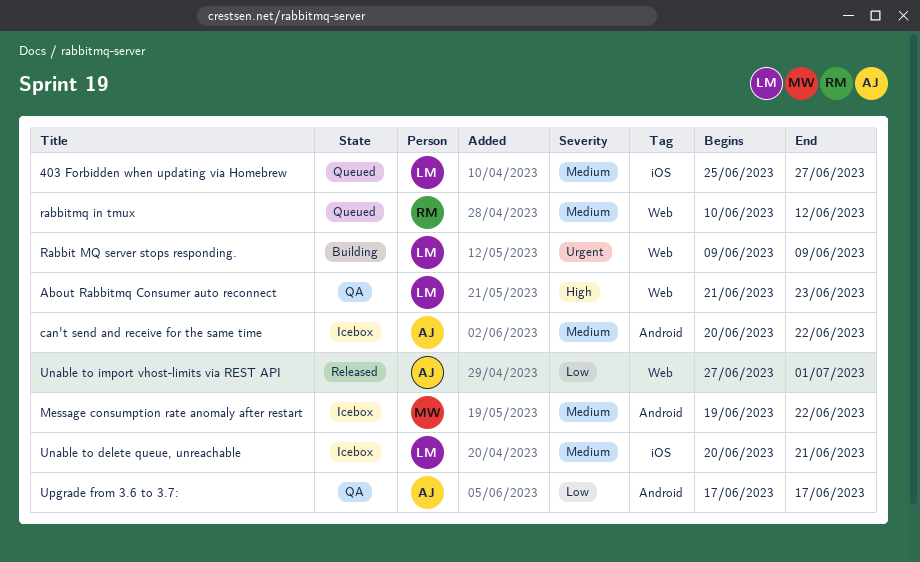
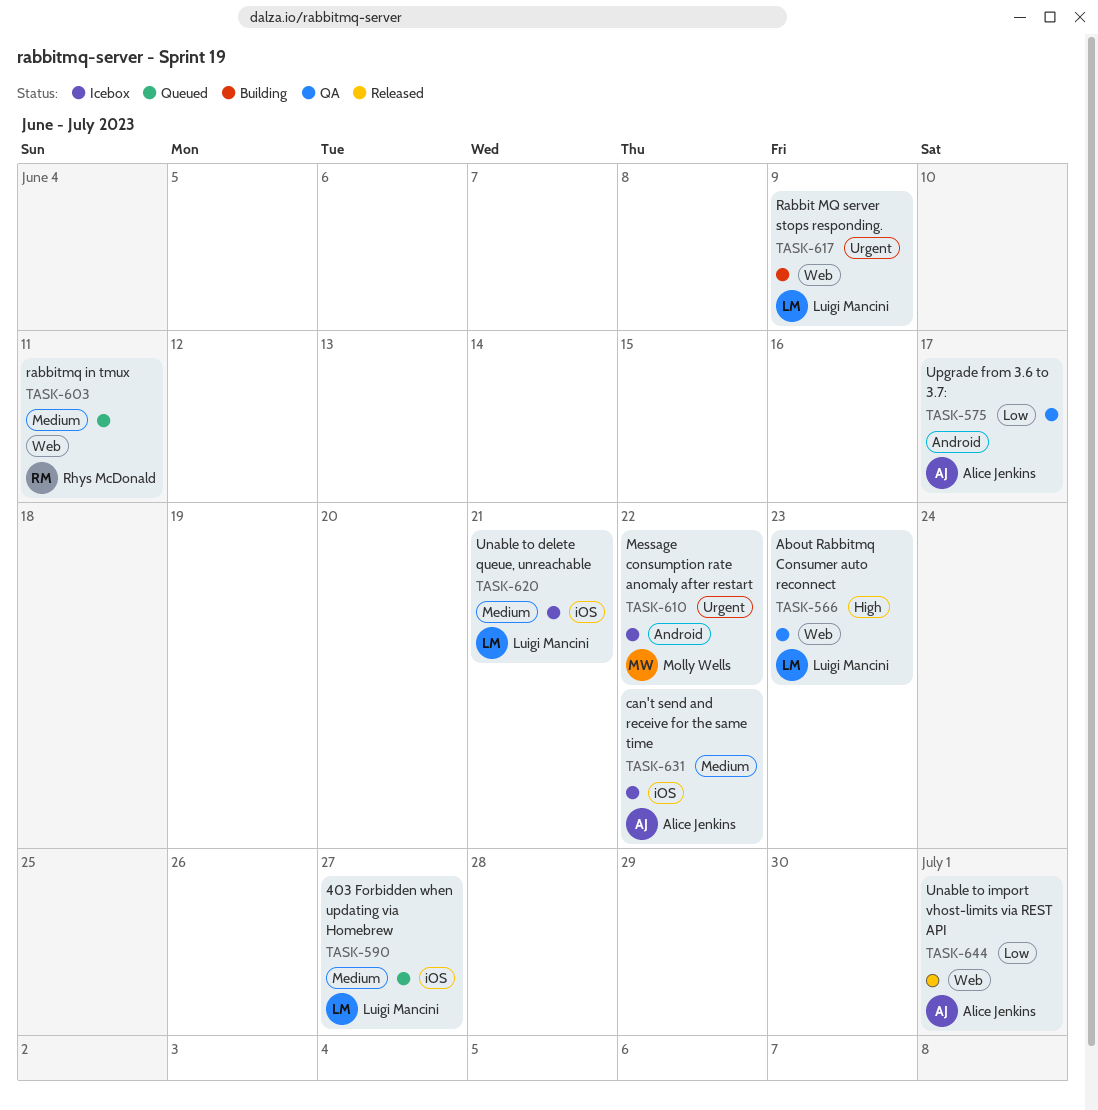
can't send and receive for the same time, label: Android -> iOS
Message consumption rate anomaly after restart, priority: Medium -> Urgent
rabbitmq in tmux, due: Jun 12 -> Jun 11

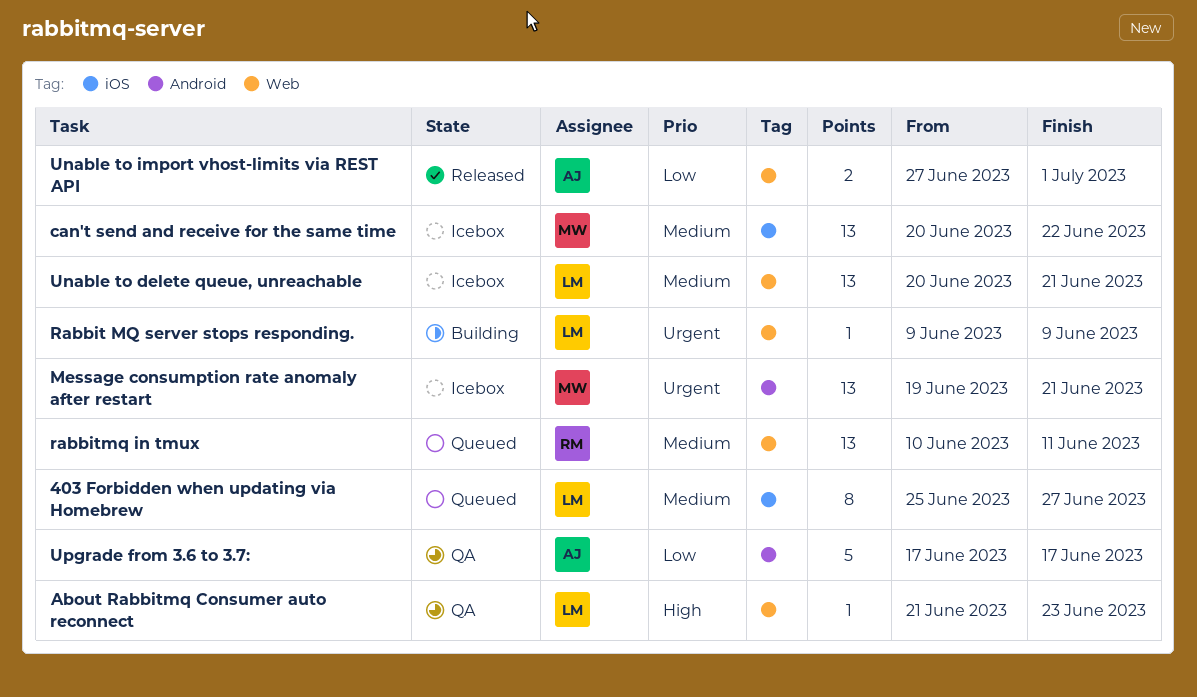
can't send and receive for the same time, owner: Alice Jenkins -> Molly Wells
Message consumption rate anomaly after restart, due: Jun 22 -> Jun 21
Unable to delete queue, unreachable, label: iOS -> Web

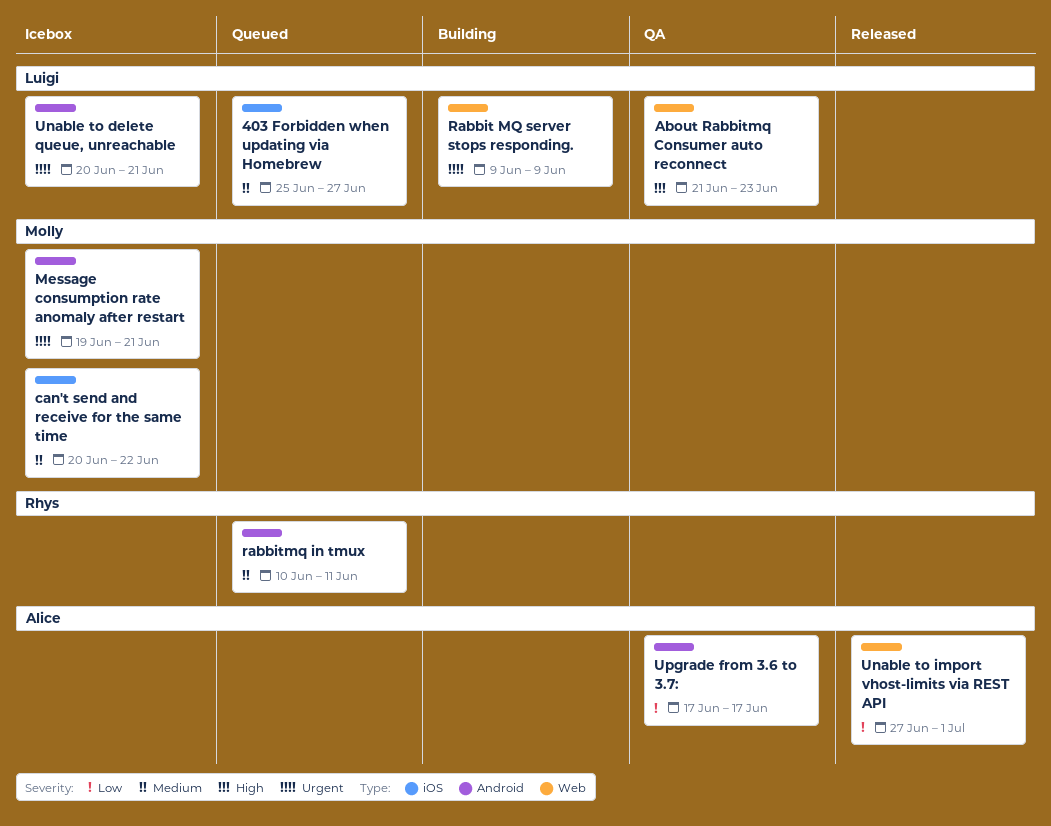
rabbitmq in tmux, label: Web -> Android
Unable to delete queue, unreachable, priority: Medium -> Urgent
Unable to delete queue, unreachable, label: Web -> Android

